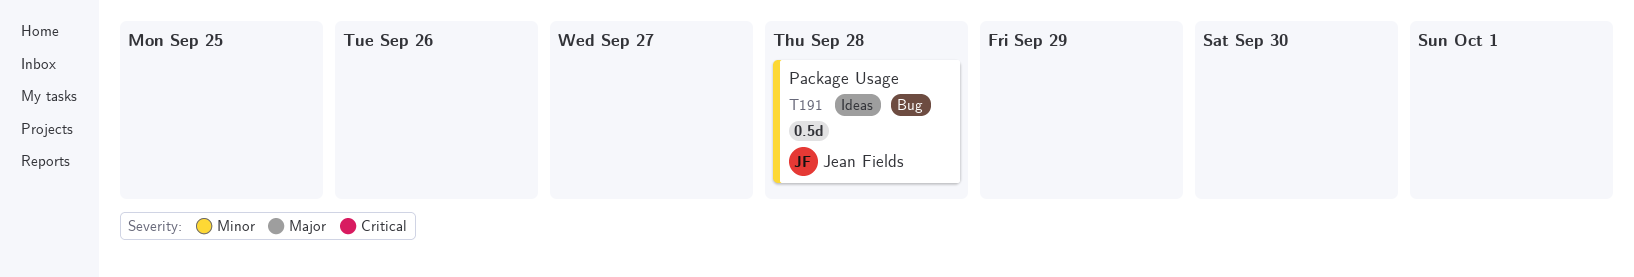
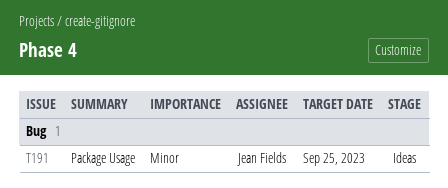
T191, due: Sep 28 -> Sep 25

